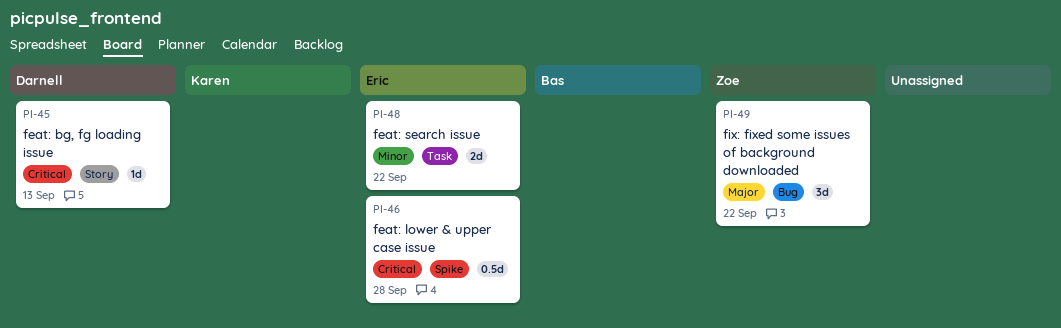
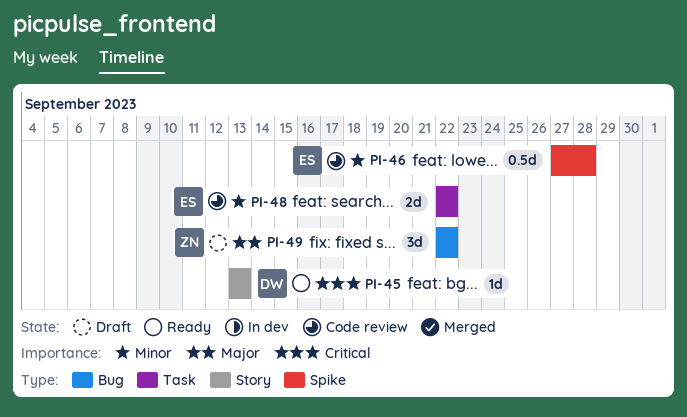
PI-46, priority: Critical -> Minor

